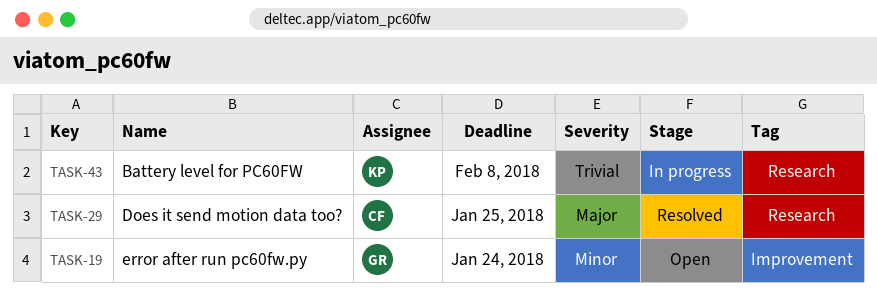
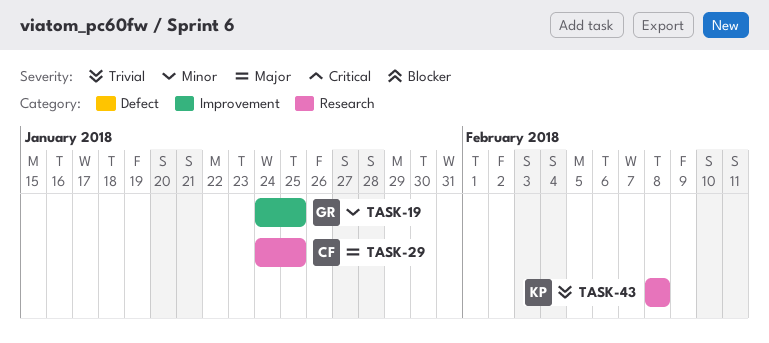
TASK-19, due: Jan 24 -> Jan 25

